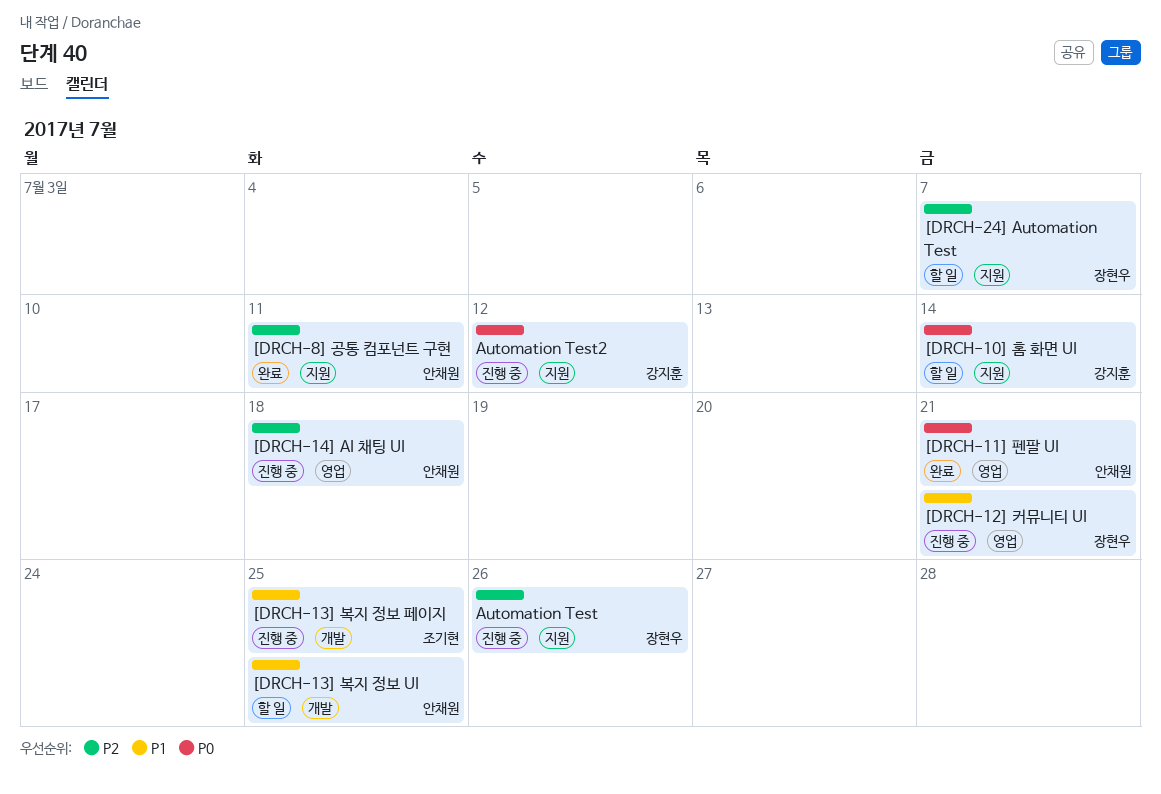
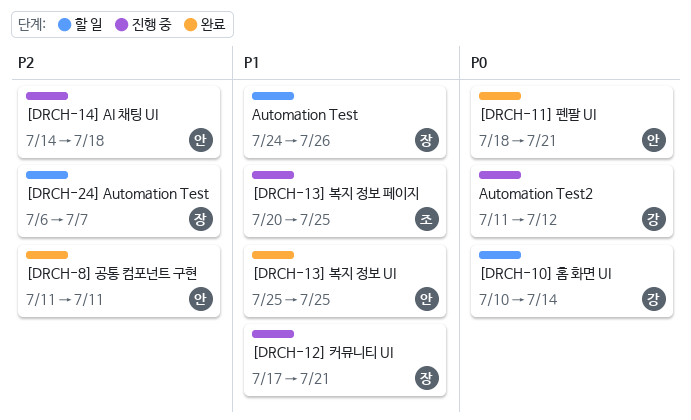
[DRCH-13] 복지 정보 UI, status: 할 일 -> 완료
Automation Test, status: 진행 중 -> 할 일
Automation Test, priority: P2 -> P1

